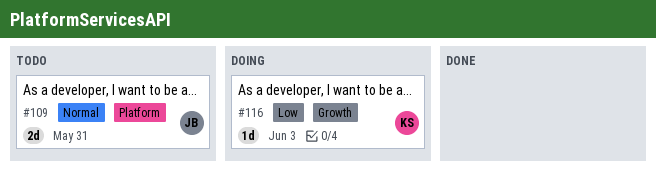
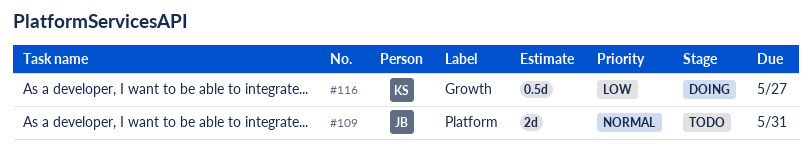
#116, estimate: 1d -> 0.5d
#116, due: Jun 3 -> May 27

